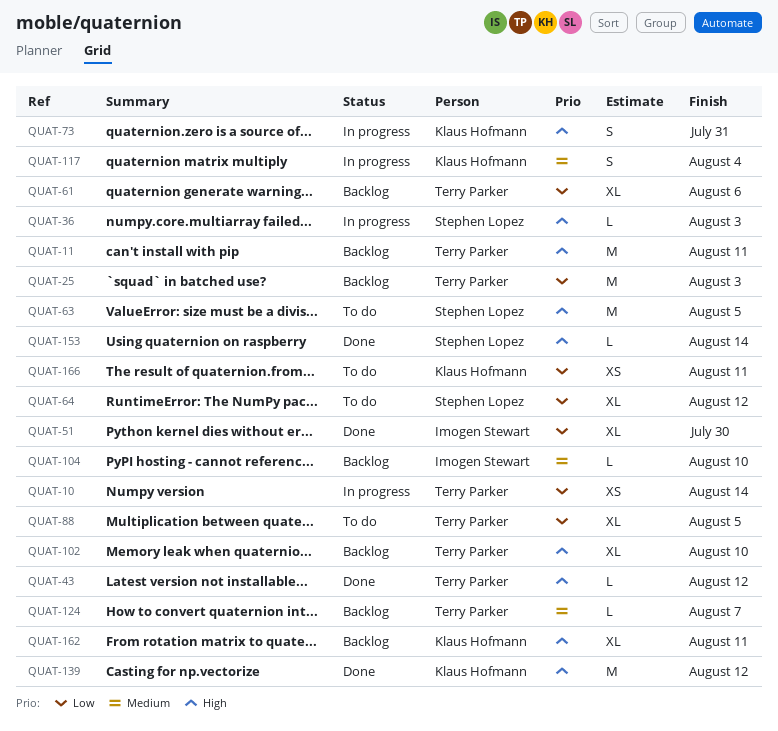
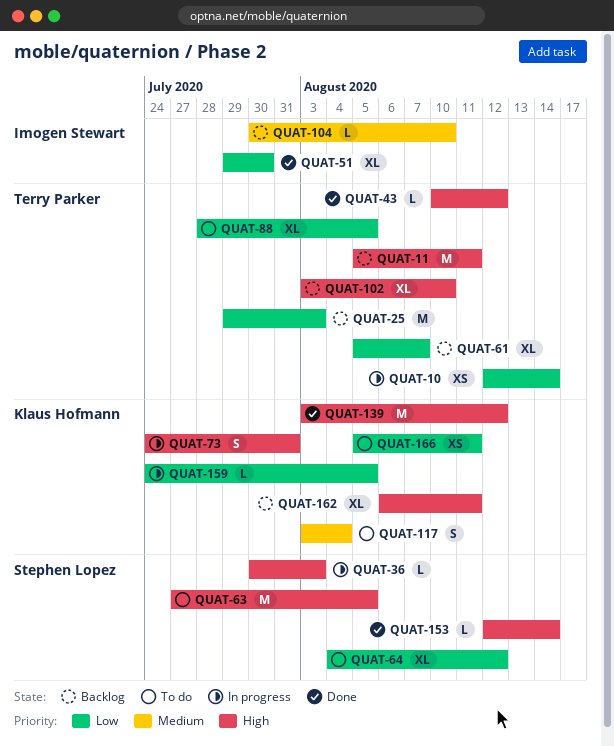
QUAT-61, due: Aug 6 -> Aug 7
QUAT-117, status: In progress -> To do
QUAT-124: present -> none
QUAT-159: none -> present

